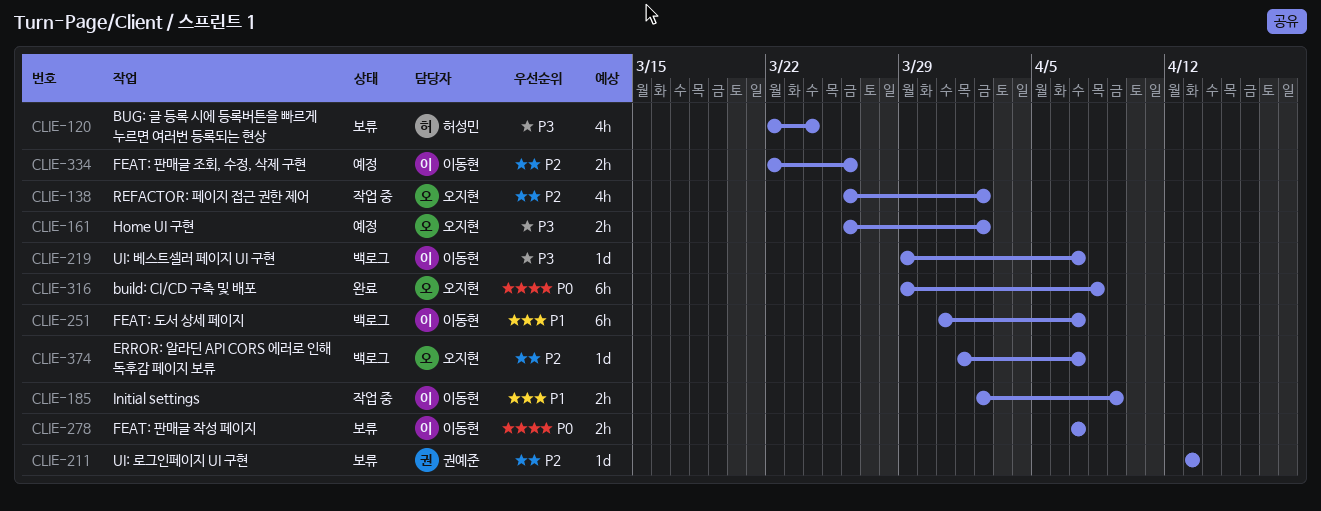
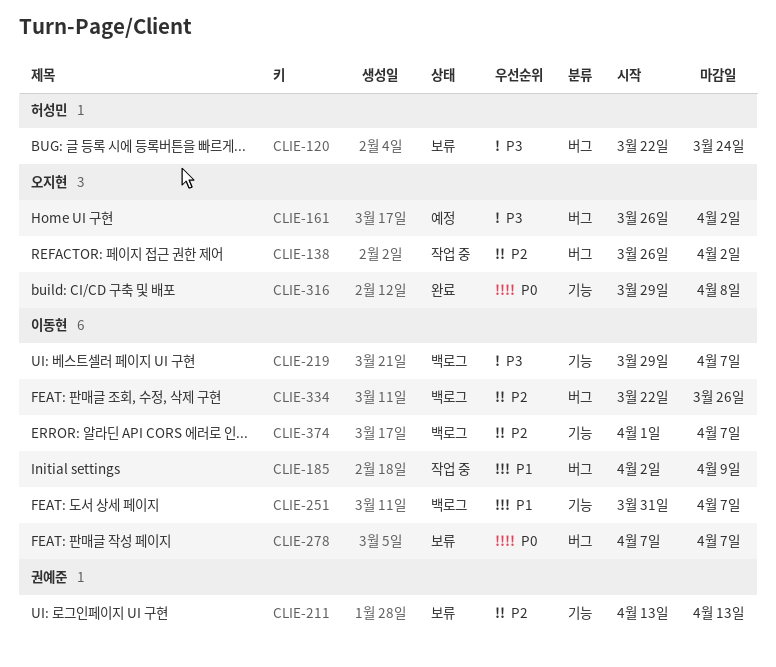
CLIE-334, status: 예정 -> 백로그
CLIE-374, owner: 오지현 -> 이동현

